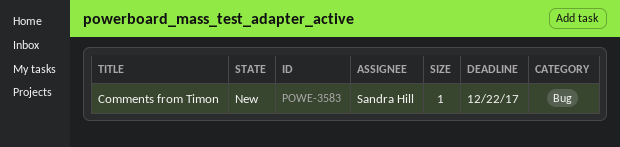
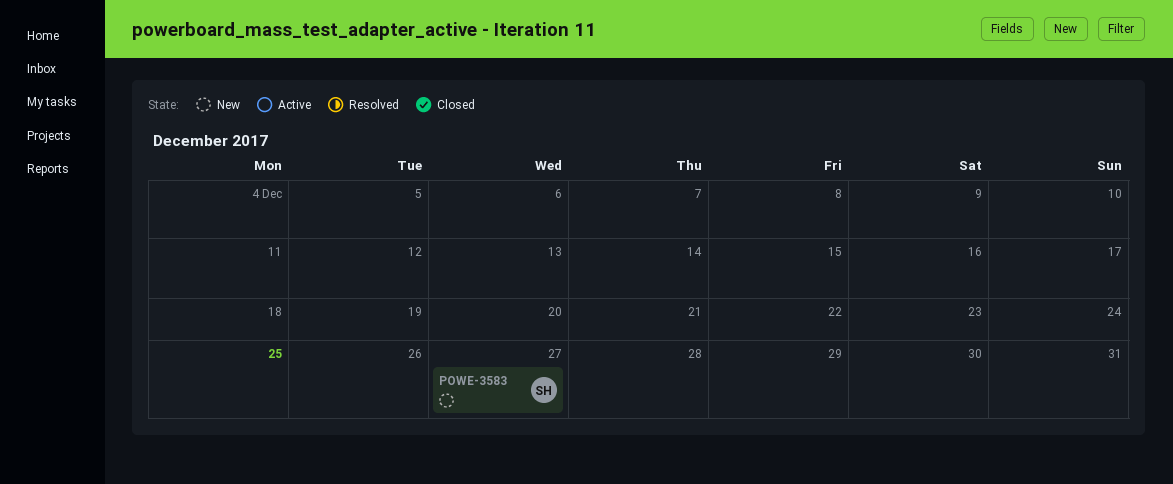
POWE-3583, due: Dec 22 -> Dec 27

